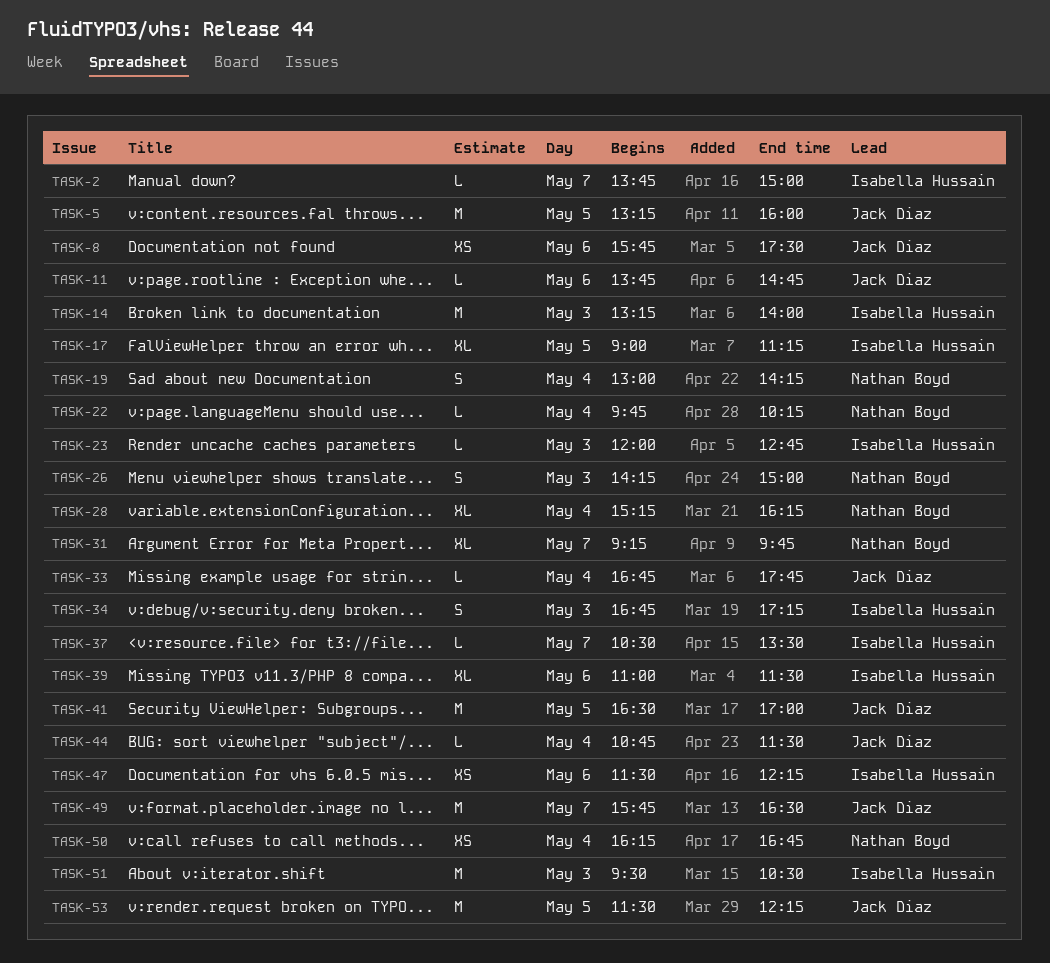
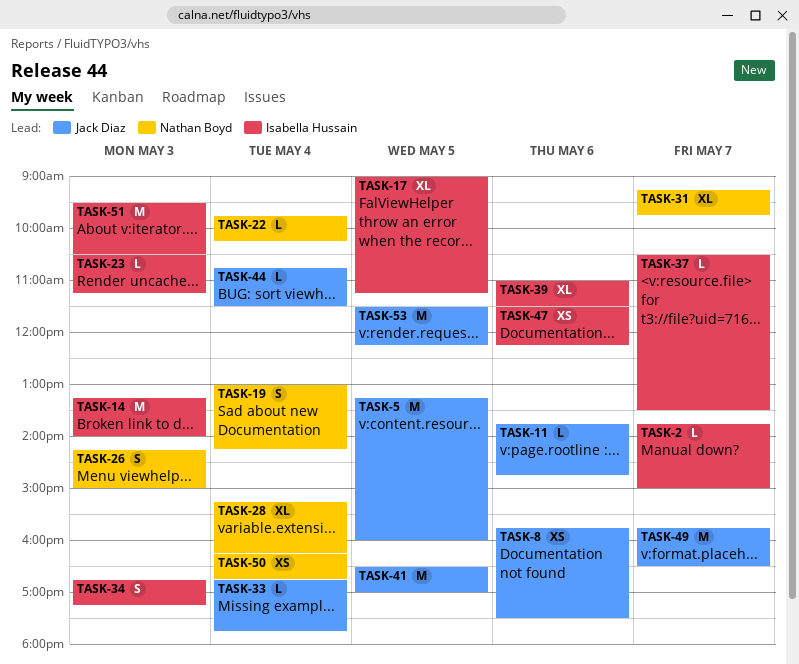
TASK-23, begins: 12:00 -> 10:30
TASK-23, ends: 12:45 -> 11:15

